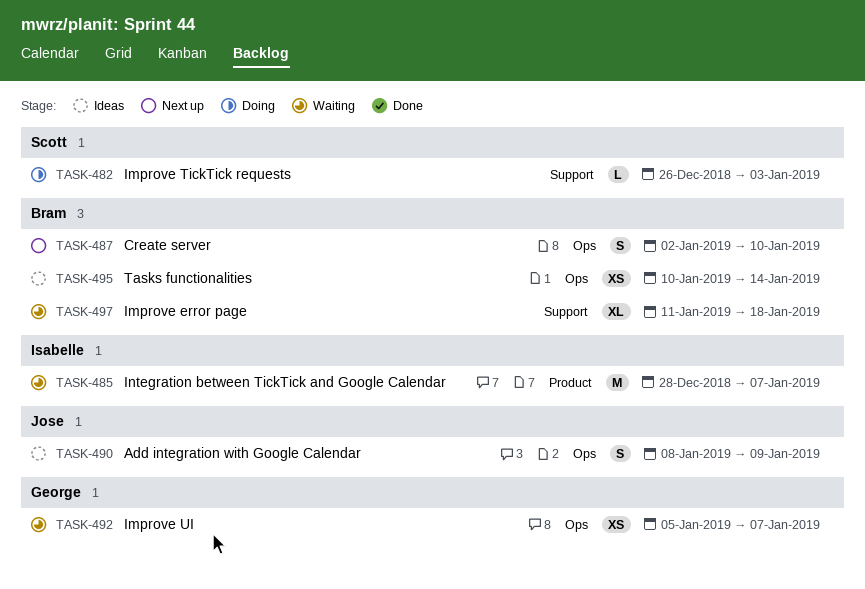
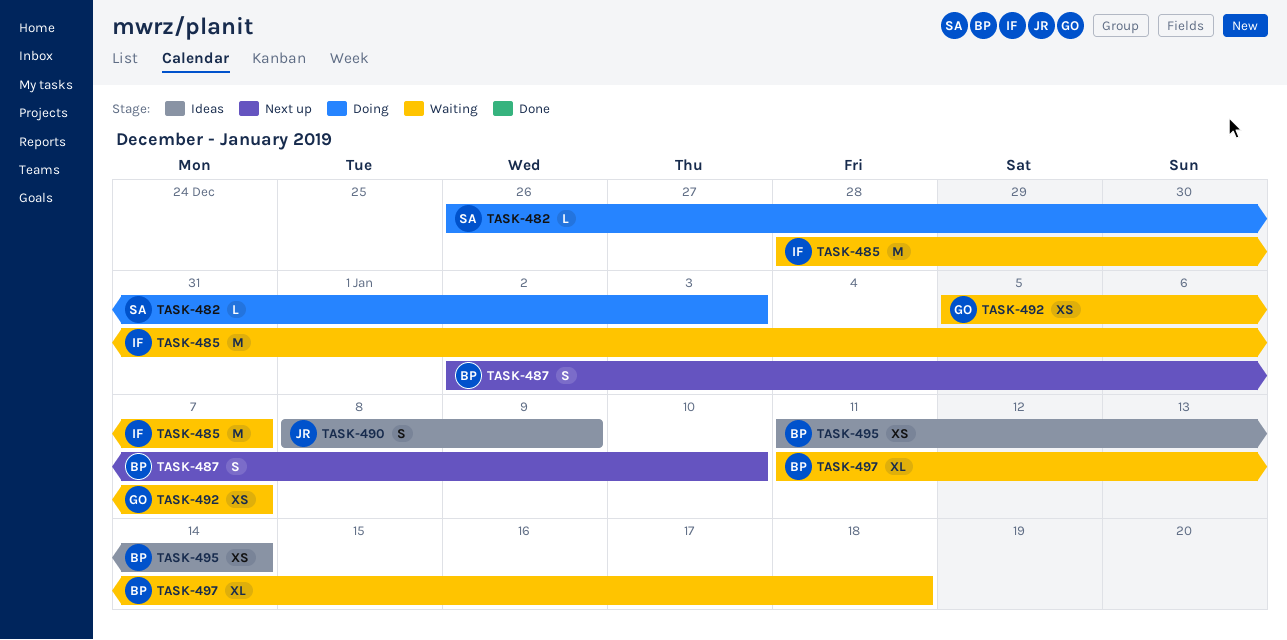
TASK-495, start: Jan 10 -> Jan 11

